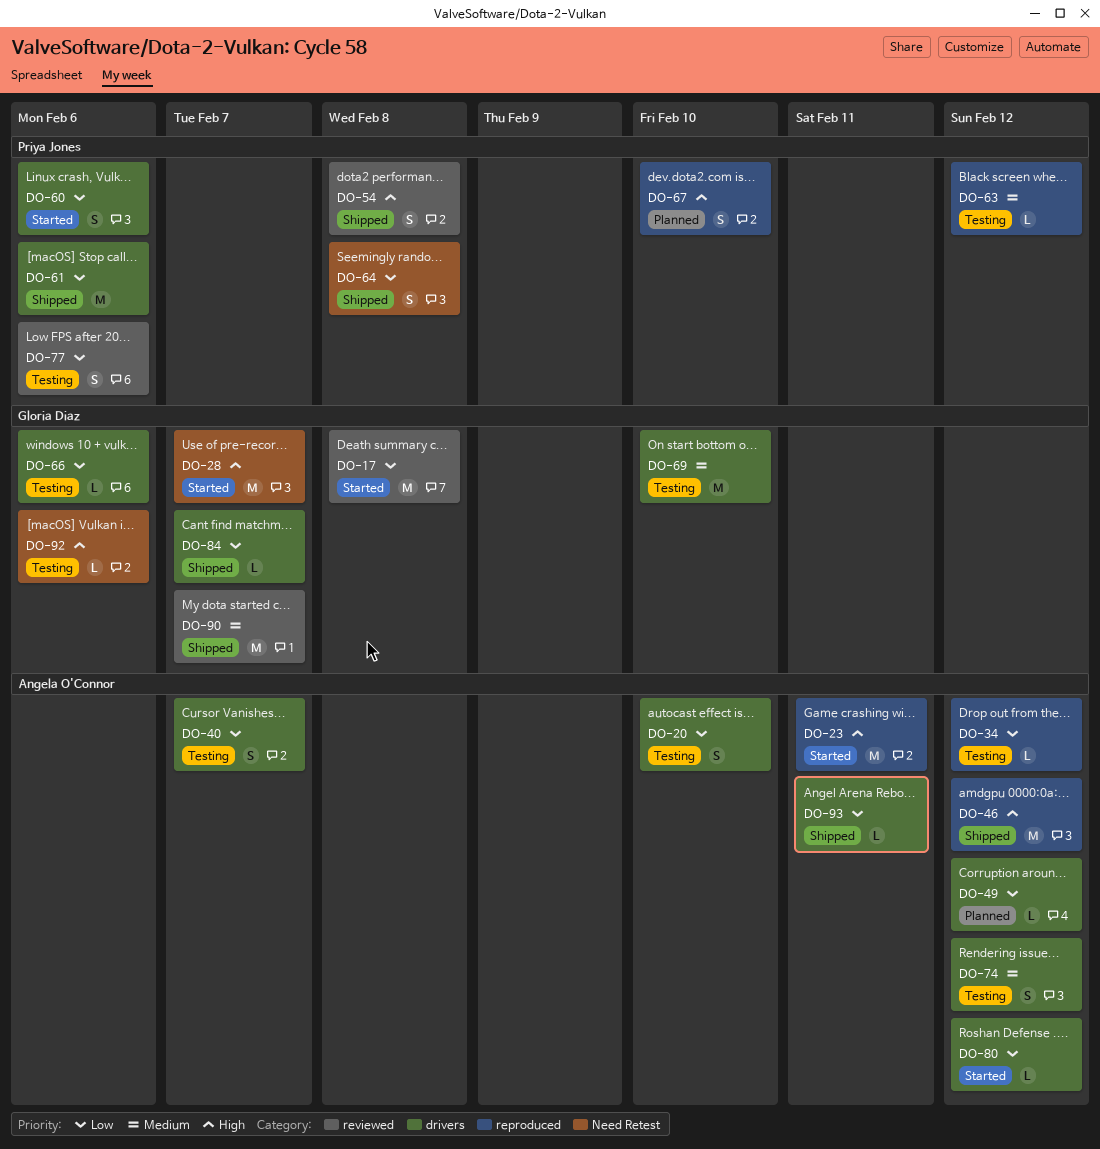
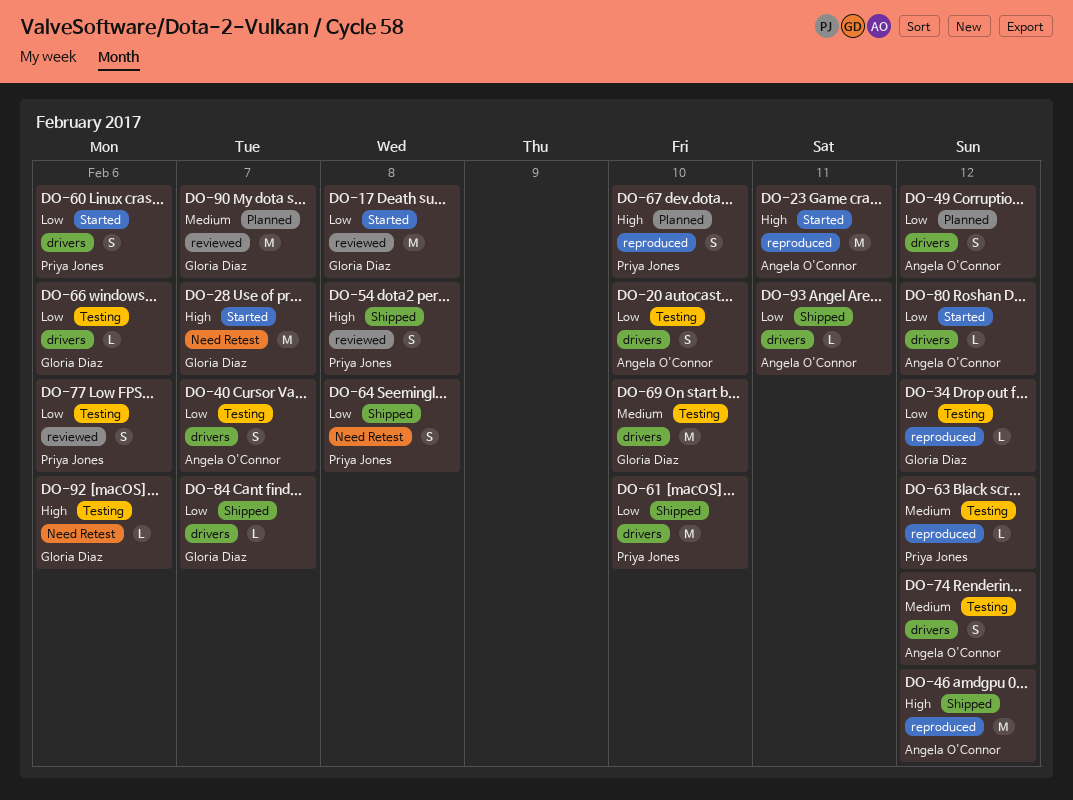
DO-34, owner: Angela O'Connor -> Gloria Diaz
DO-49, estimate: L -> S
DO-61, due: Feb 6 -> Feb 10
DO-90, status: Shipped -> Planned

